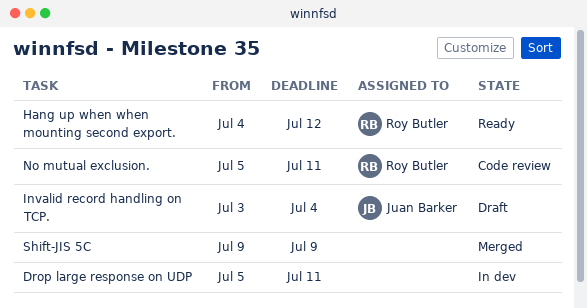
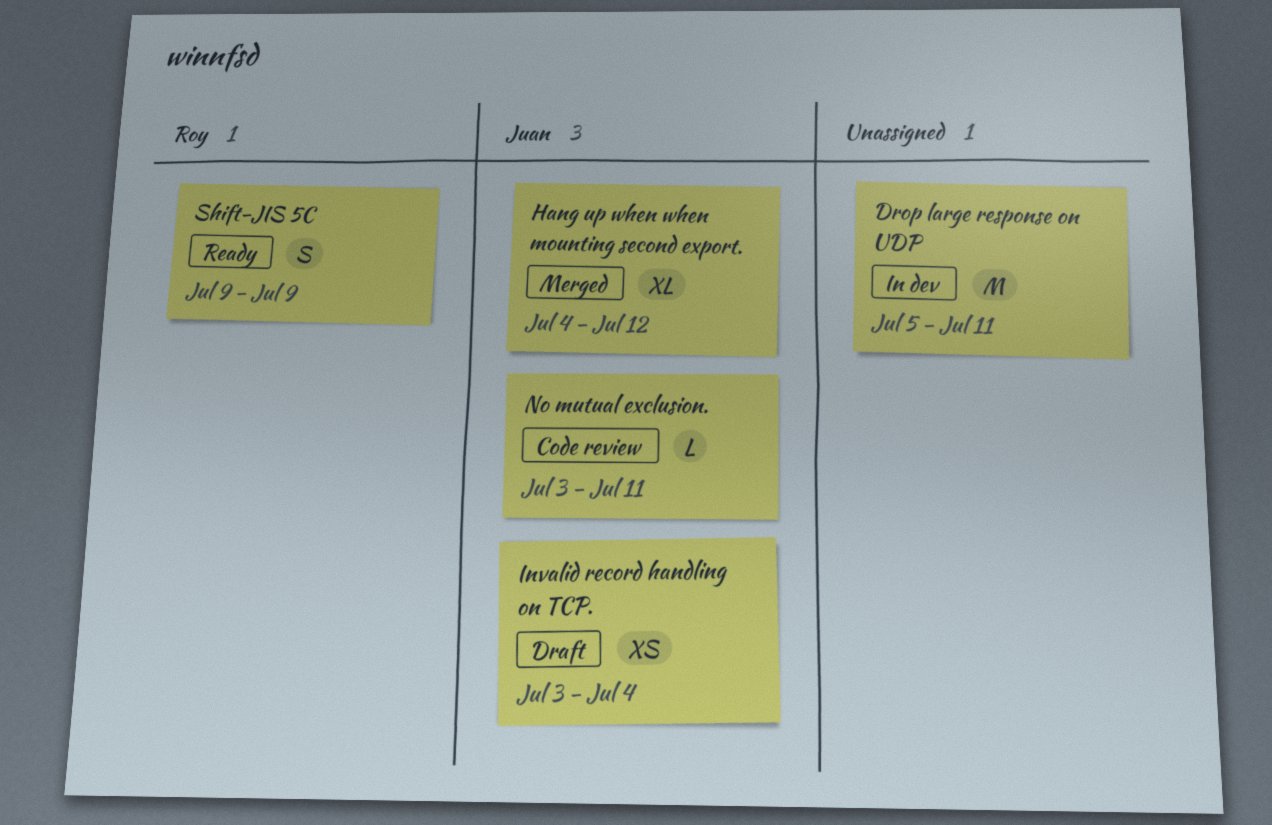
Hang up when when mounting second export., status: Ready -> Merged
Hang up when when mounting second export., owner: Roy Butler -> Juan Barker
No mutual exclusion., owner: Roy Butler -> Juan Barker
No mutual exclusion., start: Jul 5 -> Jul 3
Shift-JIS 5C, status: Merged -> Ready
Shift-JIS 5C, owner: none -> Roy Butler

